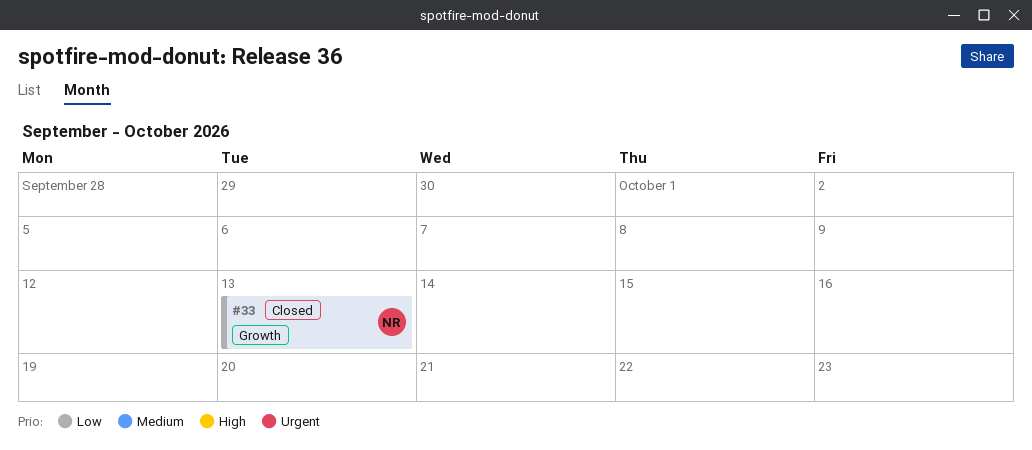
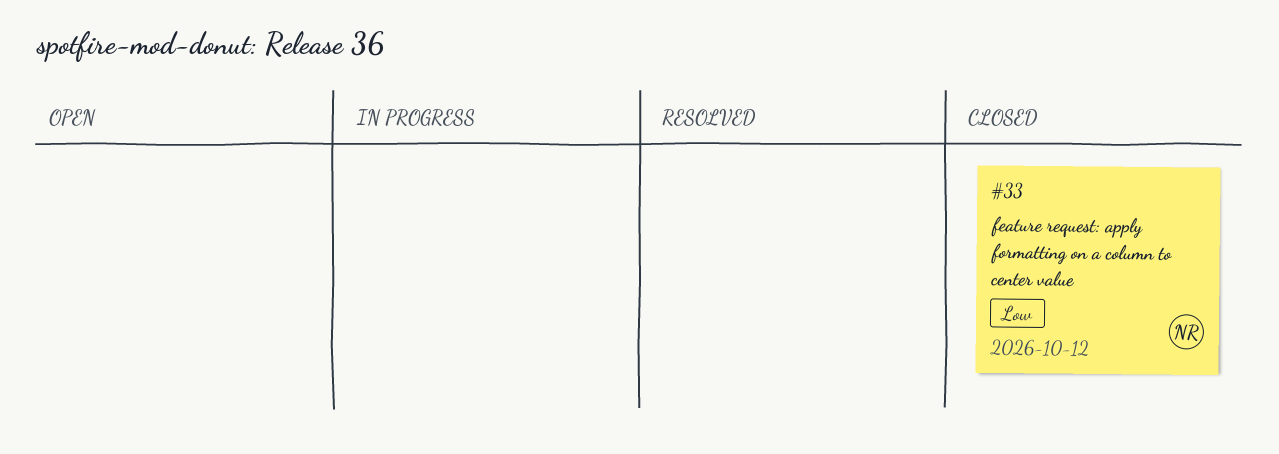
#33, due: Oct 13 -> Oct 12

